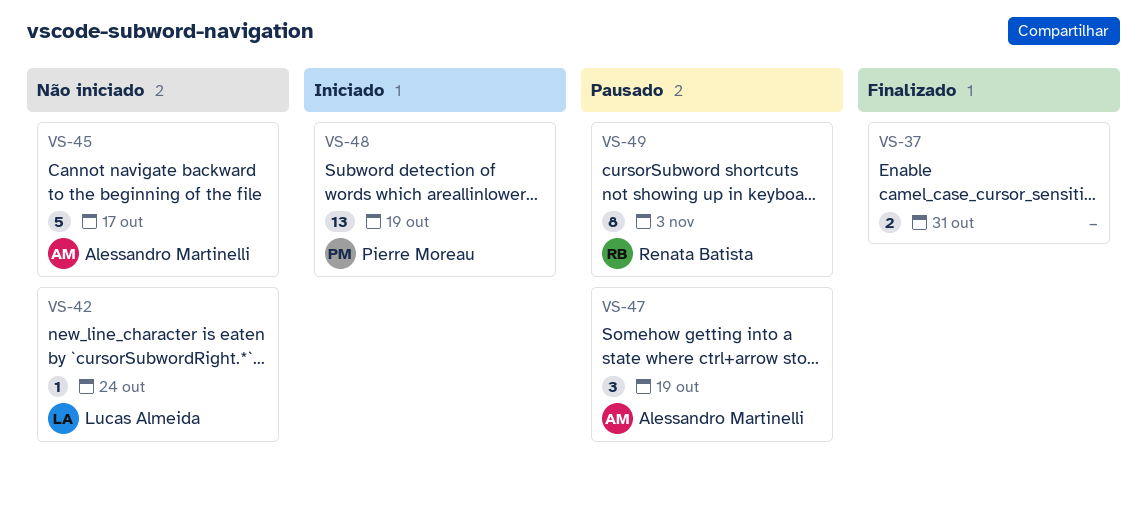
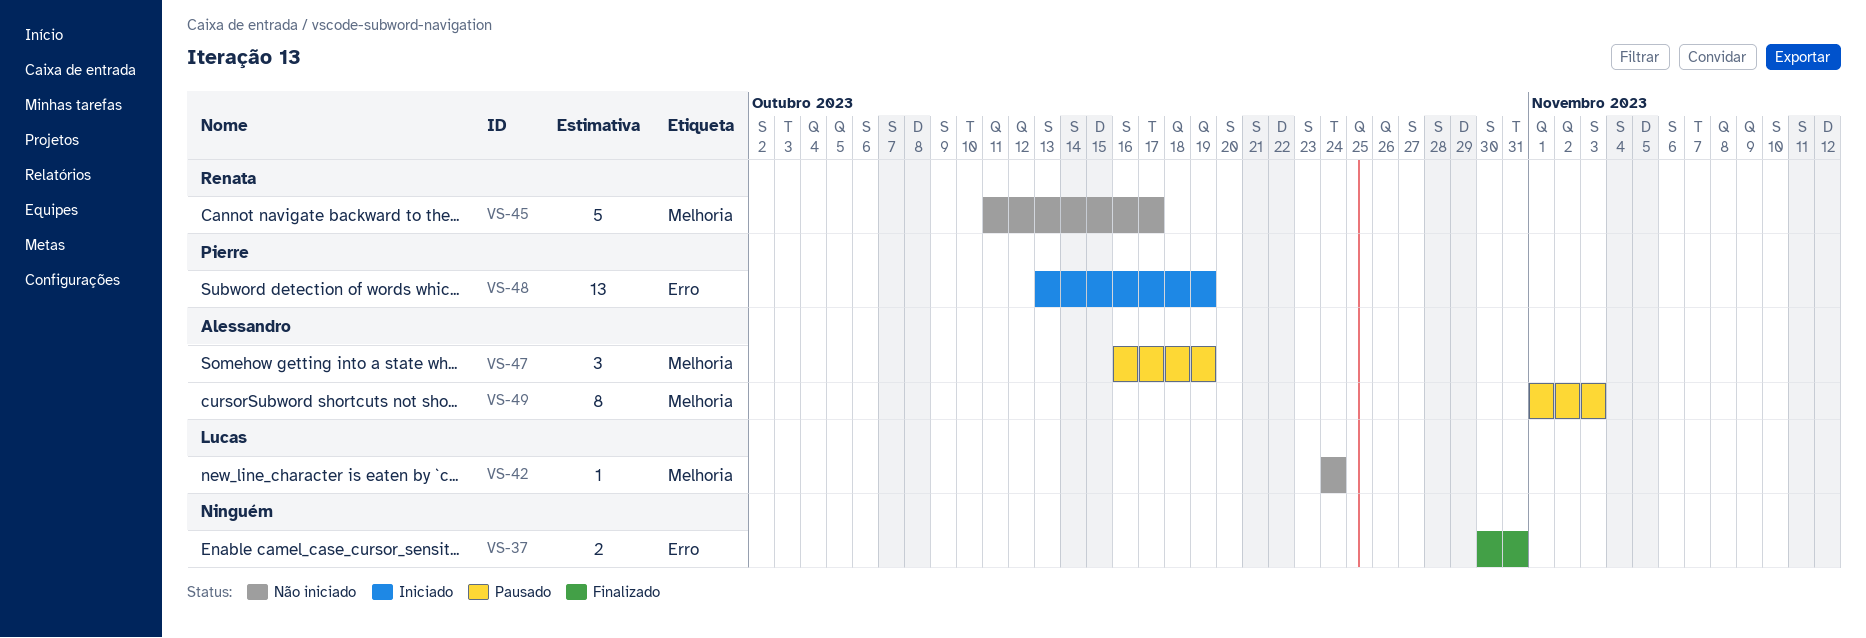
VS-45, owner: Alessandro Martinelli -> Renata Batista
VS-49, owner: Renata Batista -> Alessandro Martinelli

